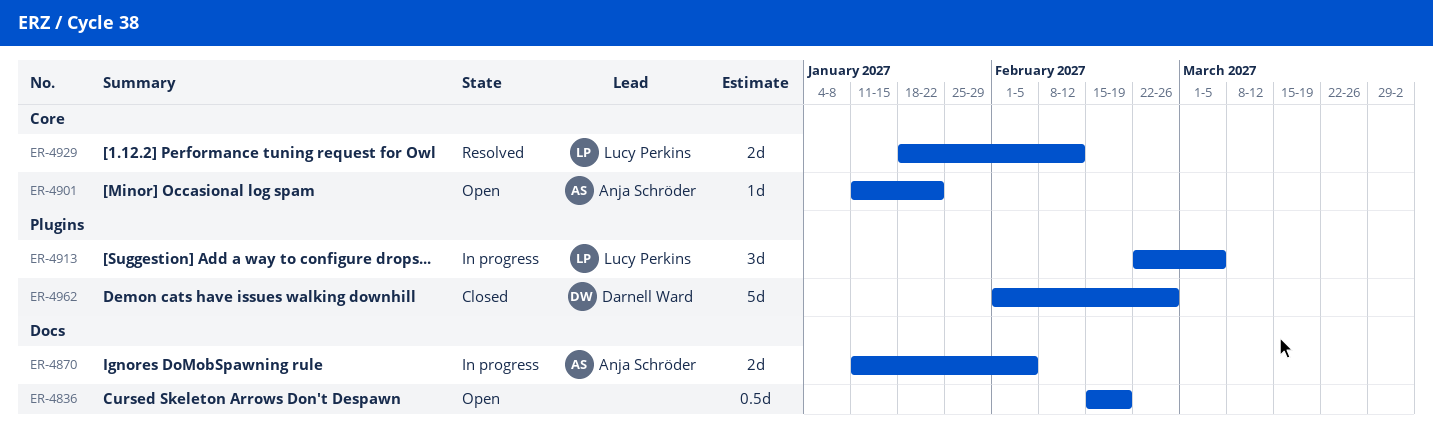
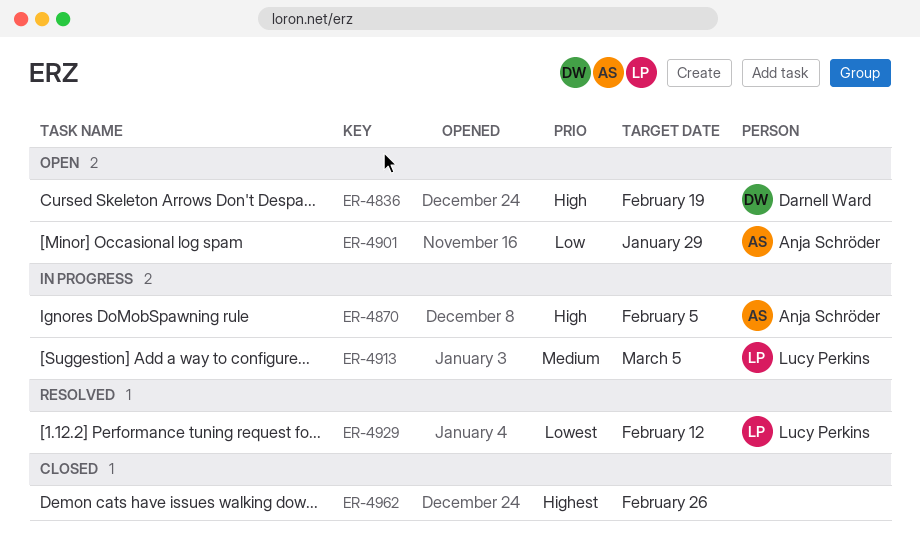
ER-4836, owner: none -> Darnell Ward
ER-4901, due: Jan 22 -> Jan 29
ER-4962, owner: Darnell Ward -> none

